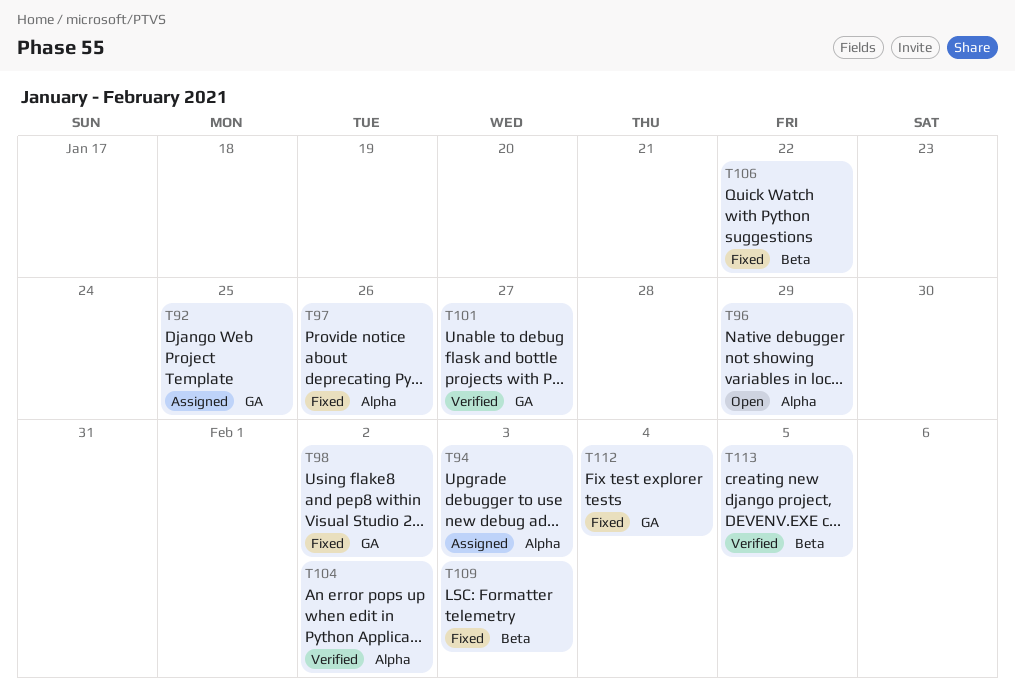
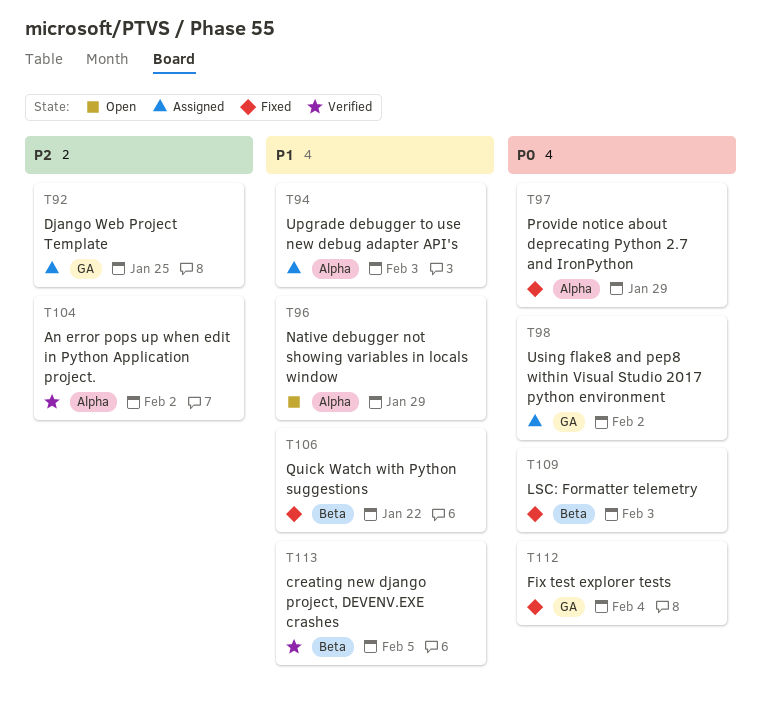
T97, due: Jan 26 -> Jan 29
T98, status: Fixed -> Assigned
T101: present -> none

